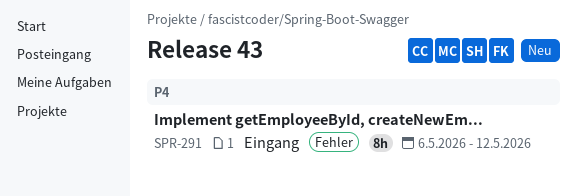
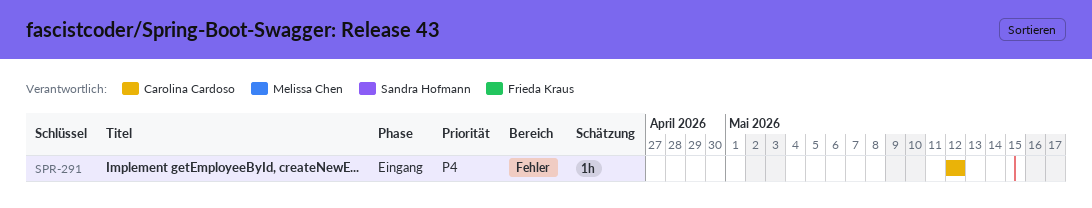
SPR-291, estimate: 8h -> 1h
SPR-291, start: May 6 -> May 12

